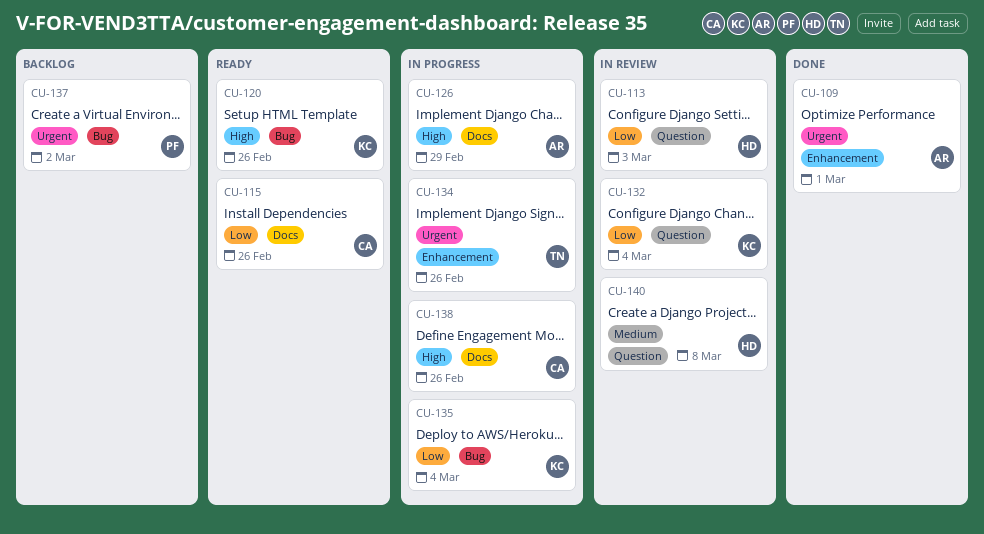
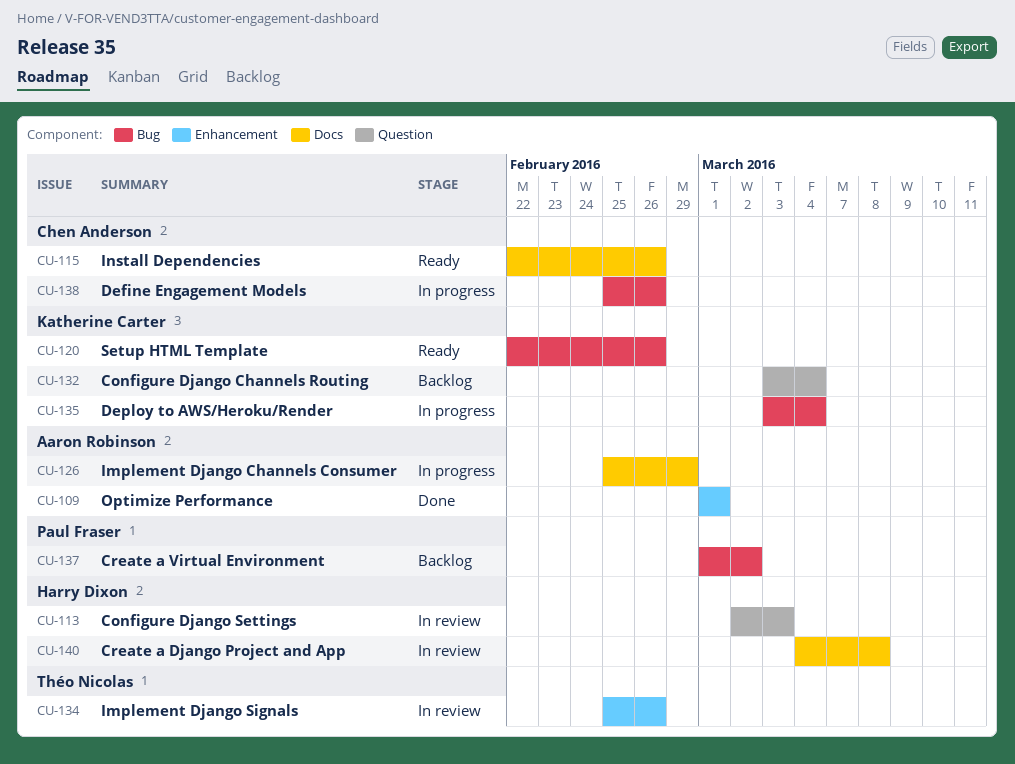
CU-132, status: In review -> Backlog
CU-134, status: In progress -> In review
CU-138, label: Docs -> Bug
CU-140, label: Question -> Docs

